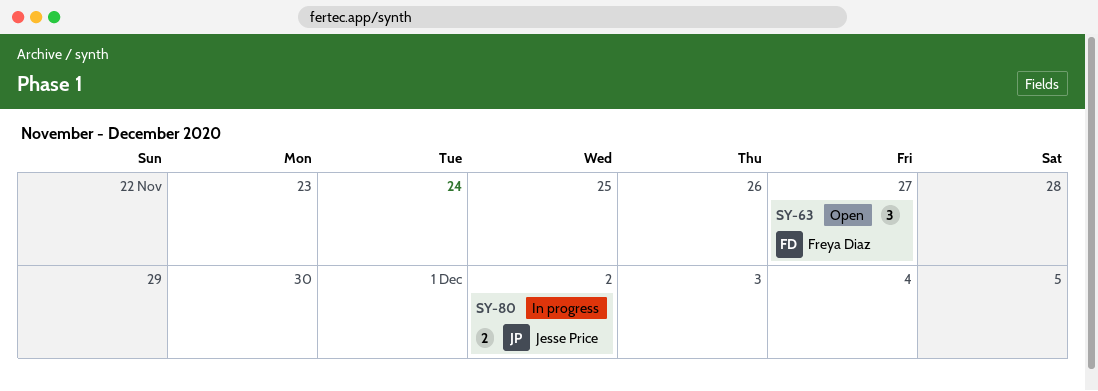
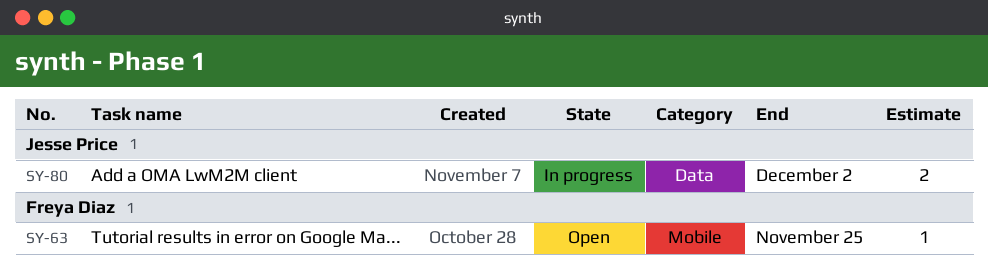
SY-63, estimate: 3 -> 1
SY-63, due: Nov 27 -> Nov 25

